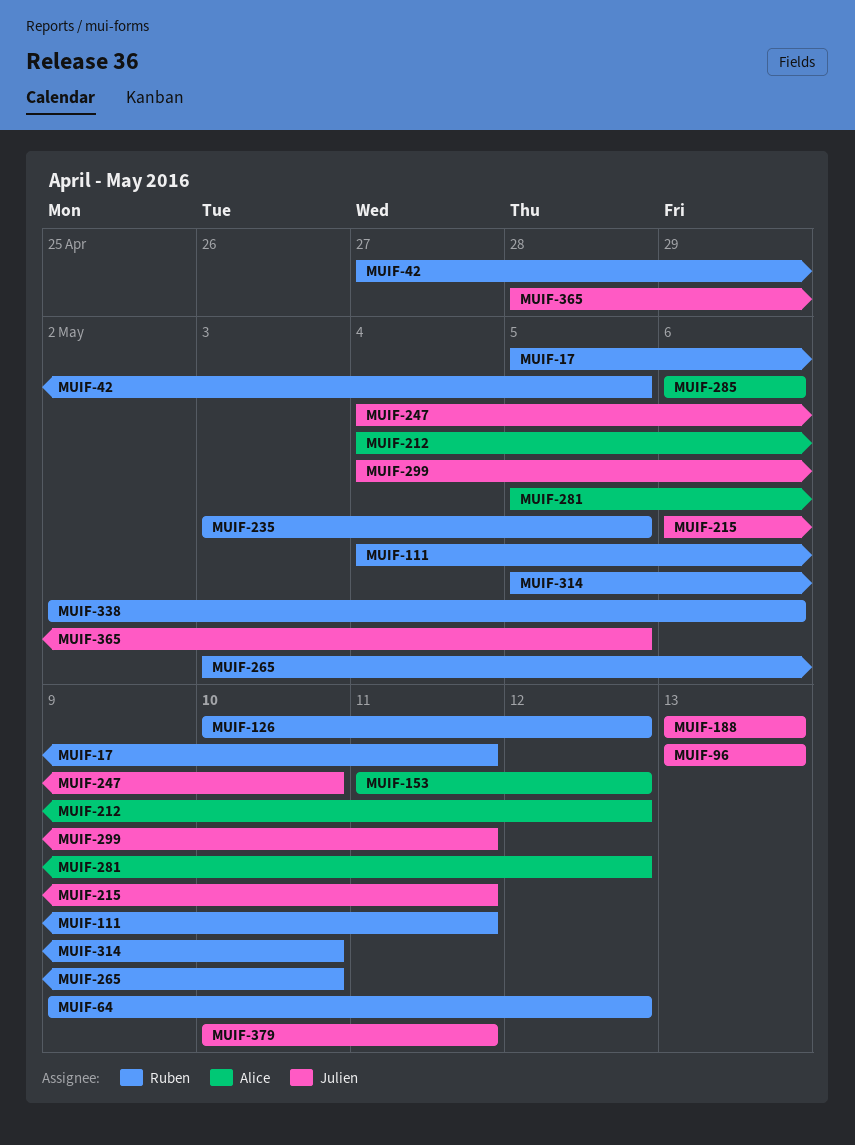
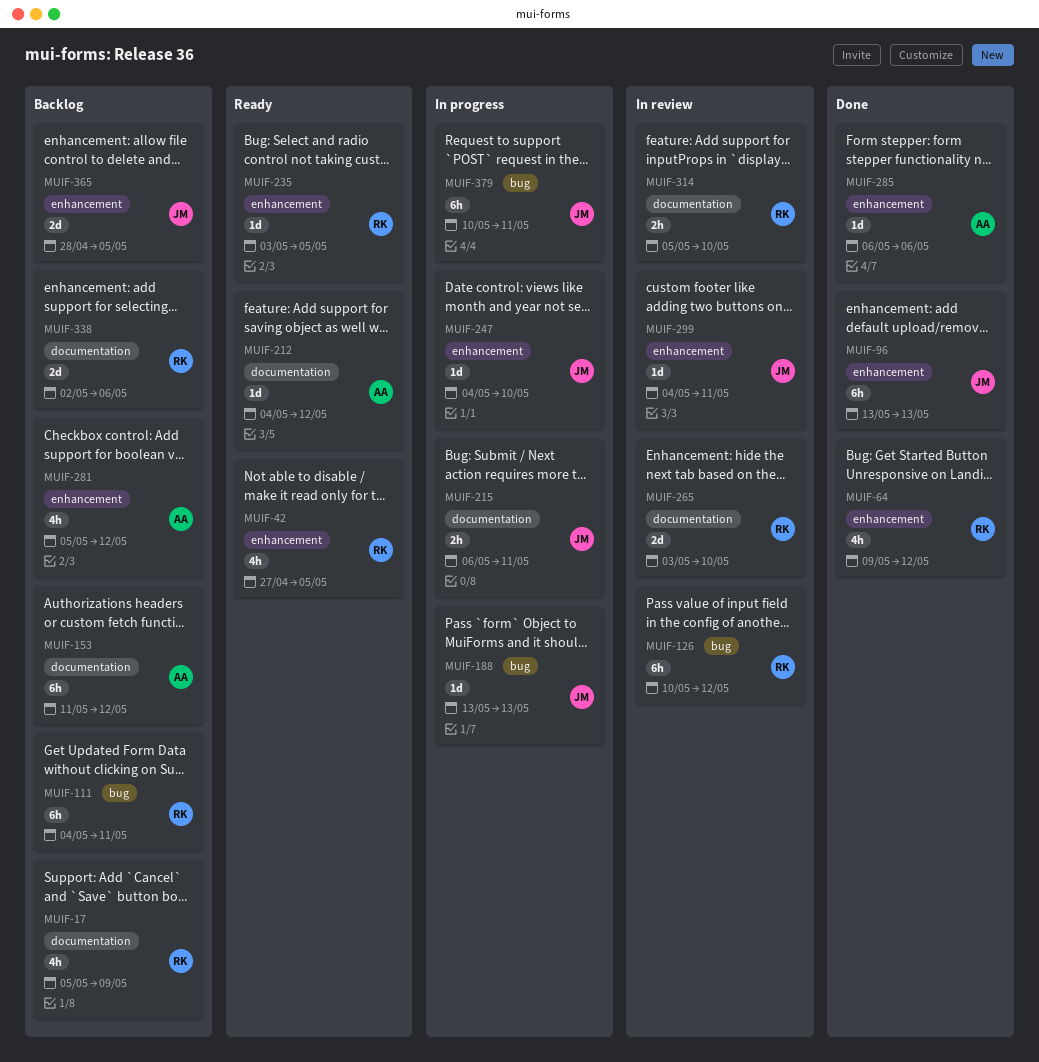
MUIF-17, due: May 11 -> May 9

